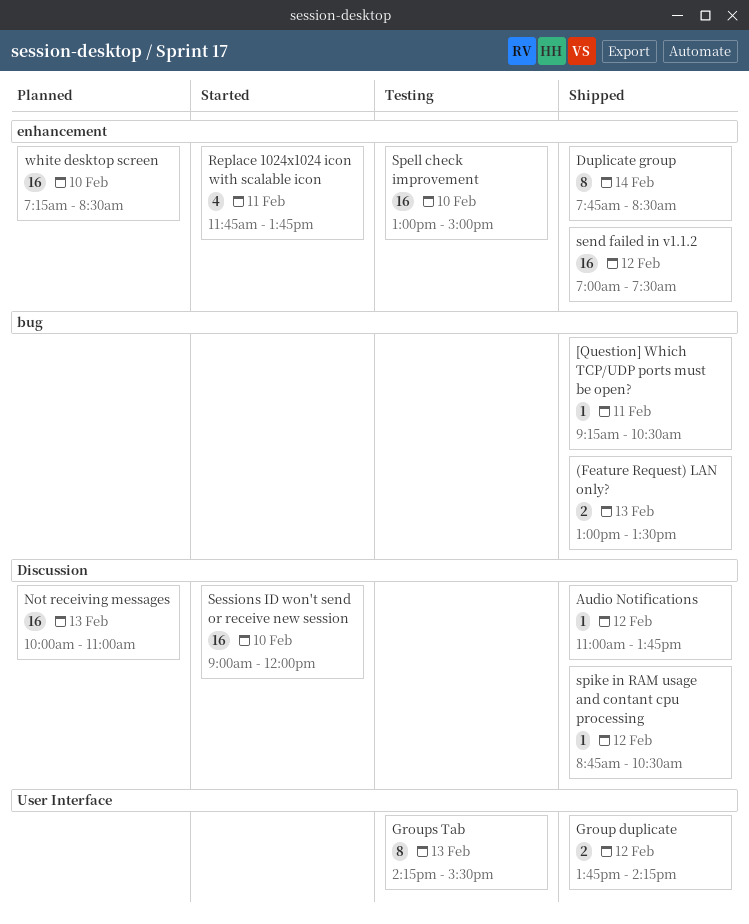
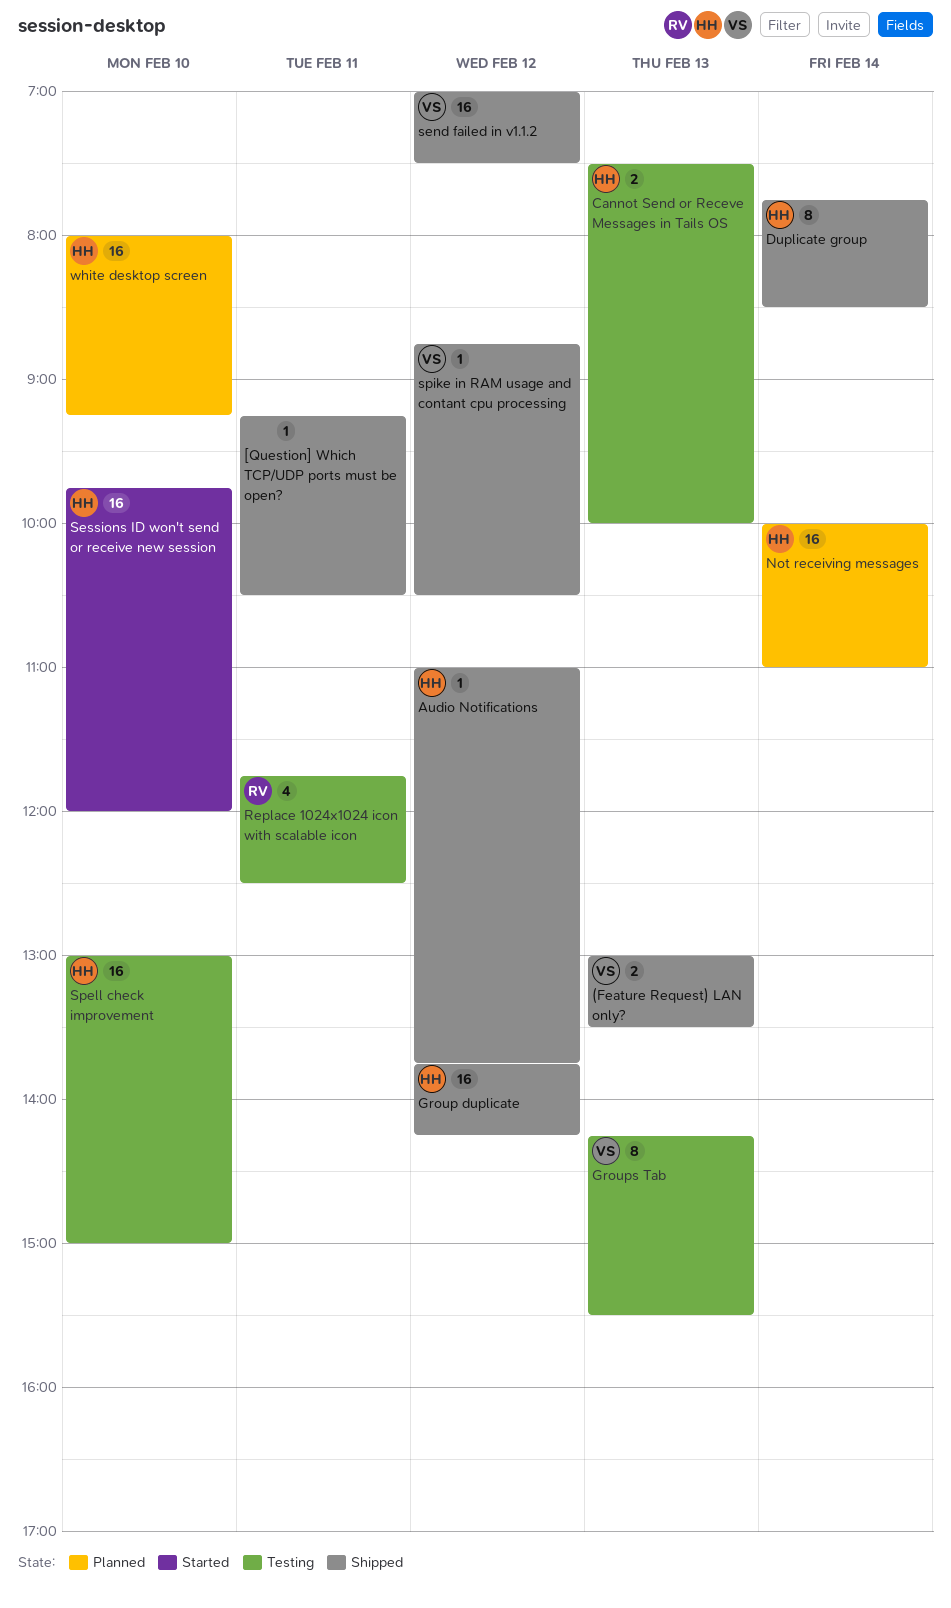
Cannot Send or Receve Messages in Tails OS: none -> present
Group duplicate, estimate: 2 -> 16
Not receiving messages, day: Feb 13 -> Feb 14
Replace 1024x1024 icon with scalable icon, status: Started -> Testing
Replace 1024x1024 icon with scalable icon, ends: 13:45 -> 12:30
Sessions ID won't send or receive new session, begins: 09:00 -> 09:45
white desktop screen, begins: 07:15 -> 08:00
white desktop screen, ends: 08:30 -> 09:15

